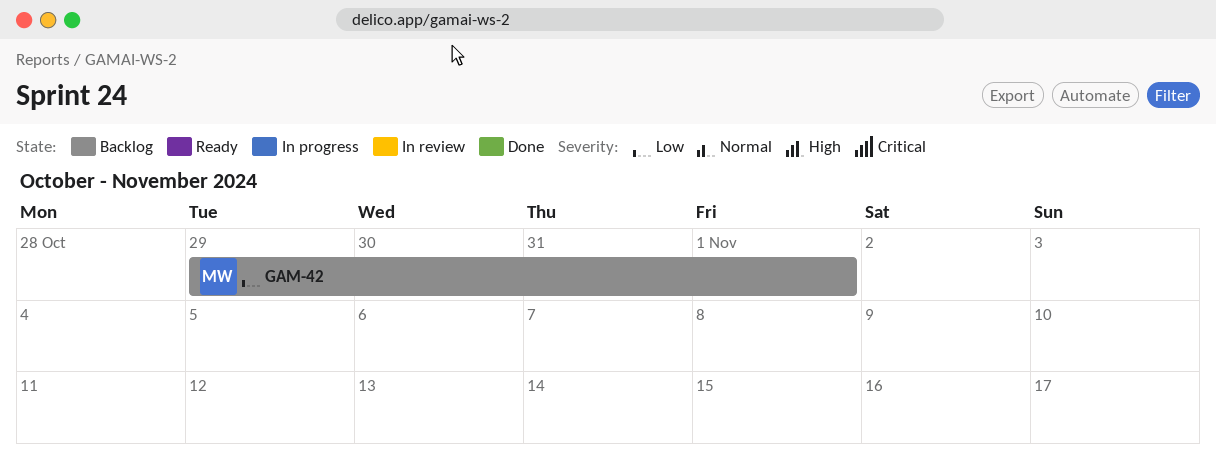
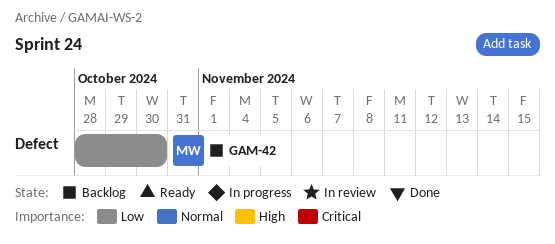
GAM-42, start: Oct 29 -> Oct 28
GAM-42, due: Nov 1 -> Oct 30

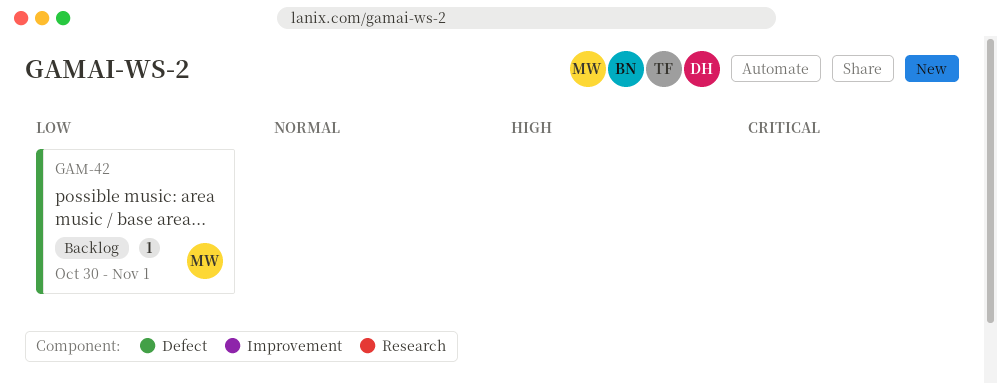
GAM-42, start: Oct 28 -> Oct 30
GAM-42, due: Oct 30 -> Nov 1

